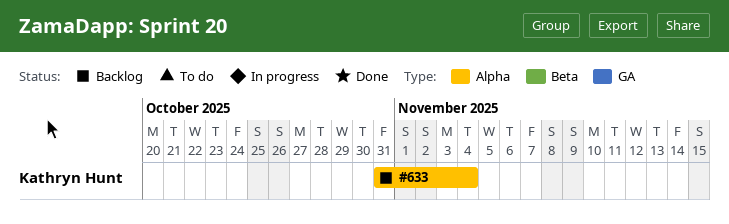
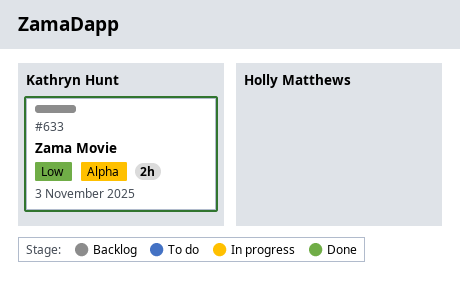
#633, due: Nov 4 -> Nov 3

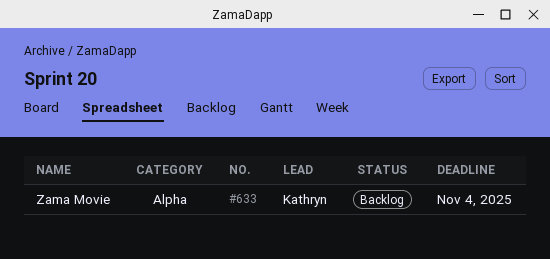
#633, due: Nov 3 -> Nov 4

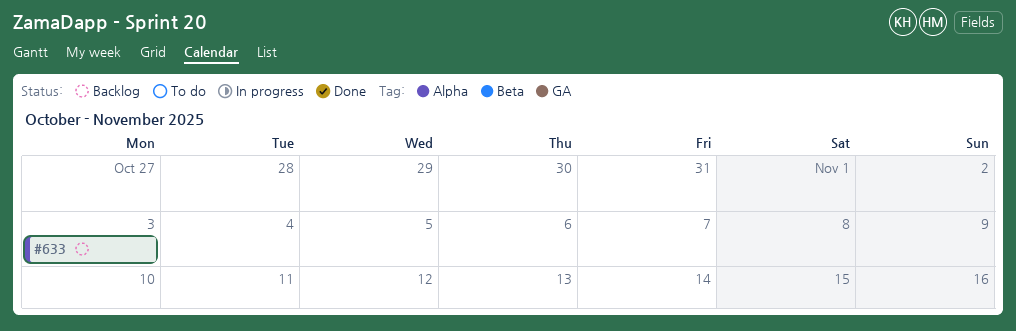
#633, due: Nov 4 -> Nov 3

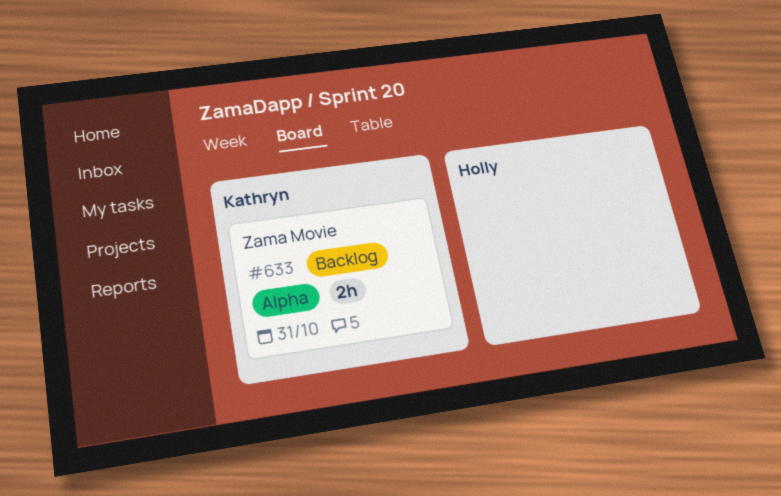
#633, due: Nov 3 -> Oct 31

